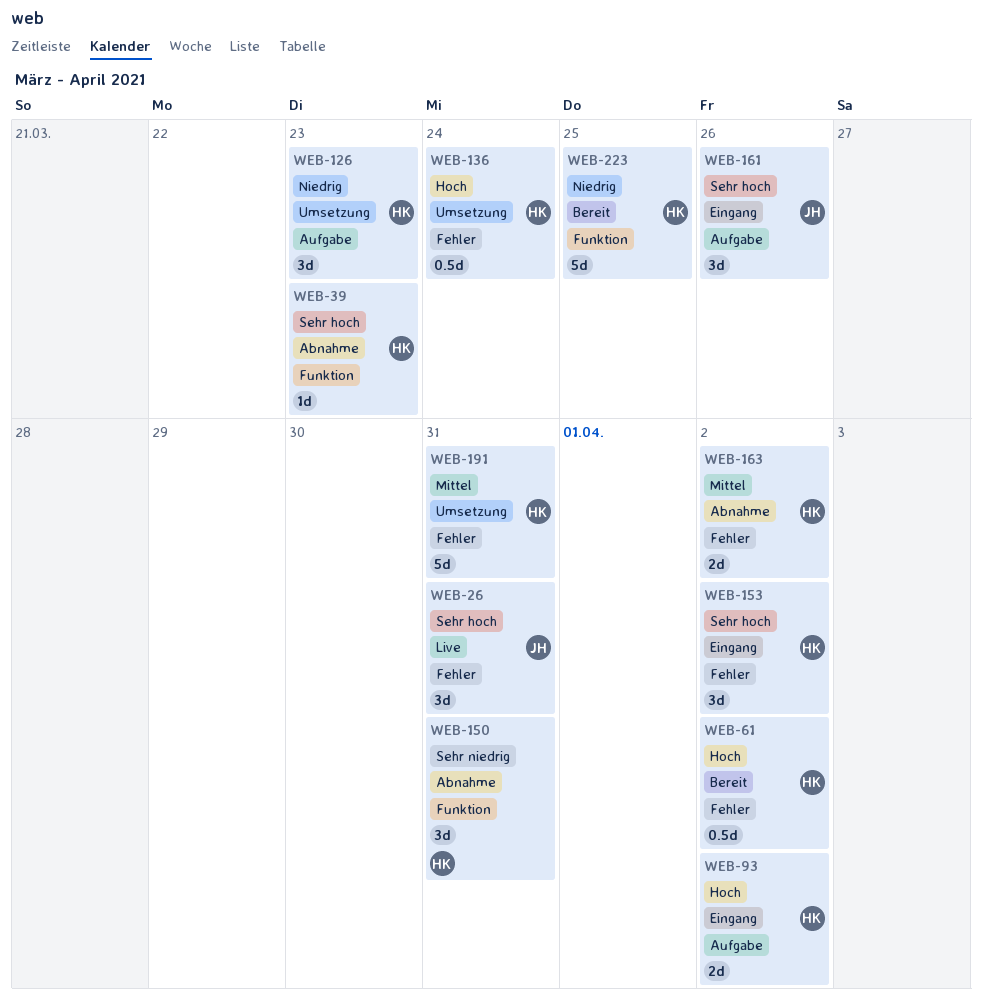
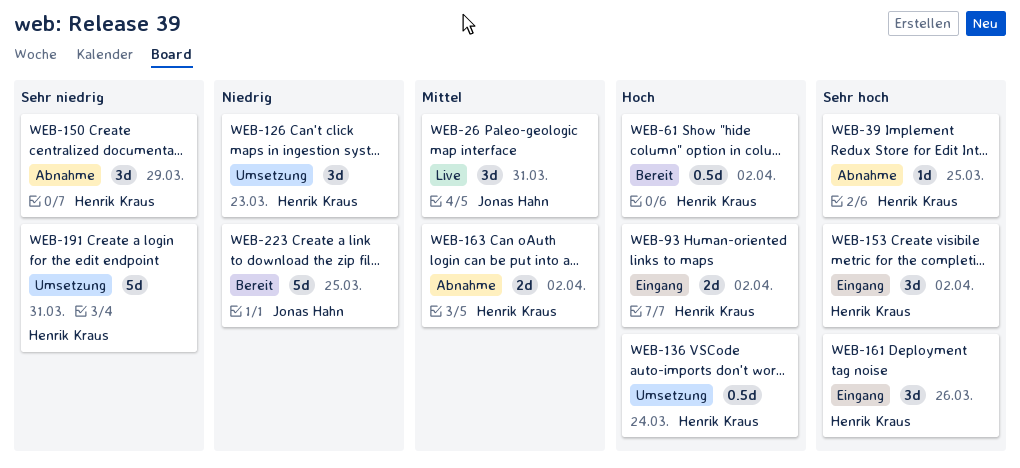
WEB-26, priority: Sehr hoch -> Mittel
WEB-39, due: Mar 23 -> Mar 25
WEB-150, due: Mar 31 -> Mar 29
WEB-161, owner: Jonas Hahn -> Henrik Kraus
WEB-191, priority: Mittel -> Sehr niedrig
WEB-223, owner: Henrik Kraus -> Jonas Hahn

